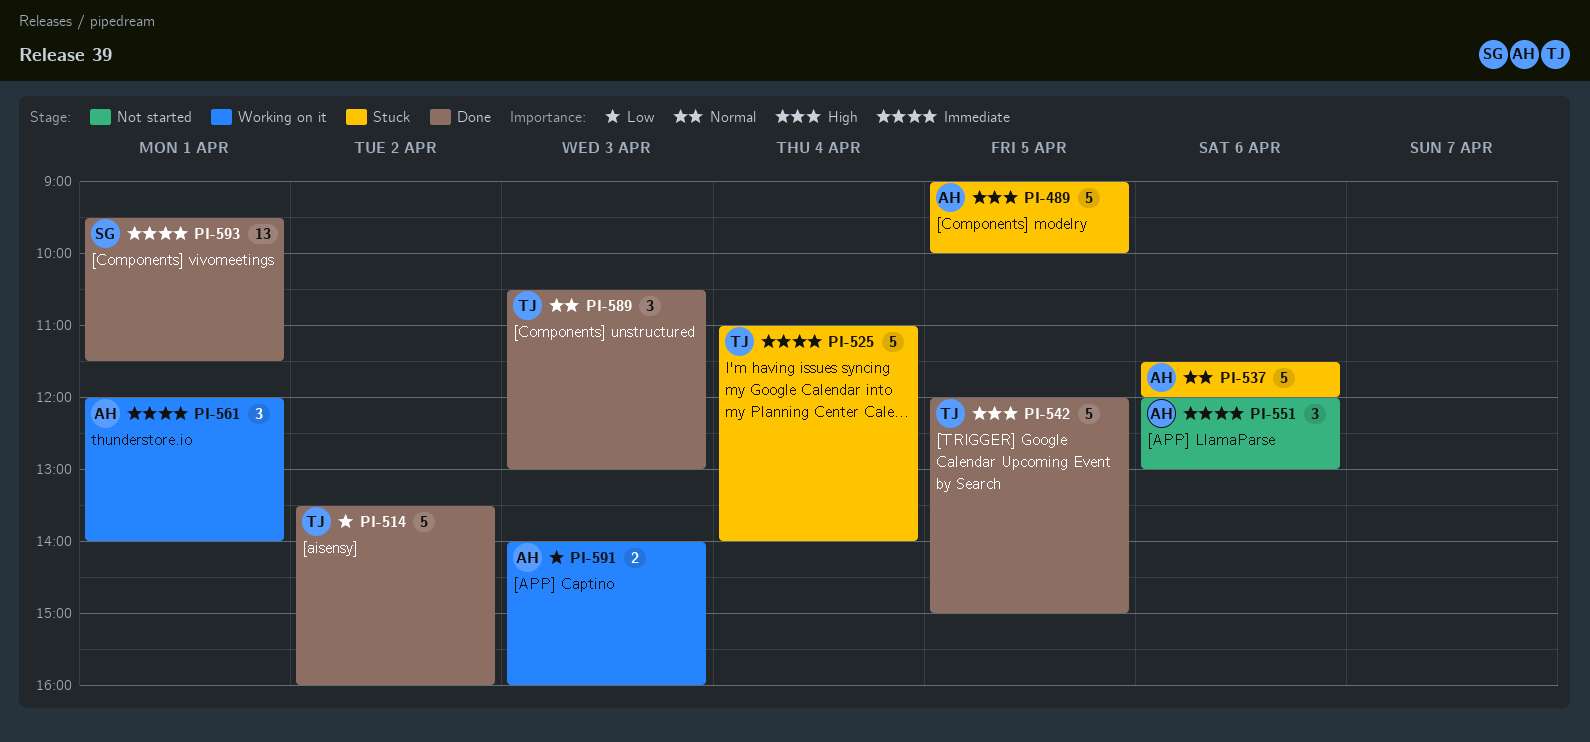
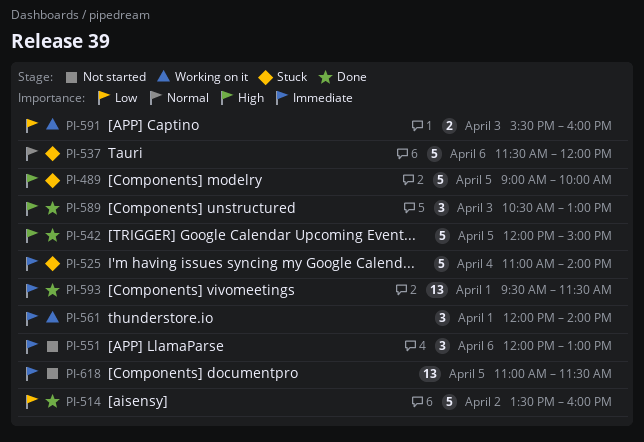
PI-589, priority: Normal -> High
PI-591, begins: 14:00 -> 15:30
PI-618: none -> present

